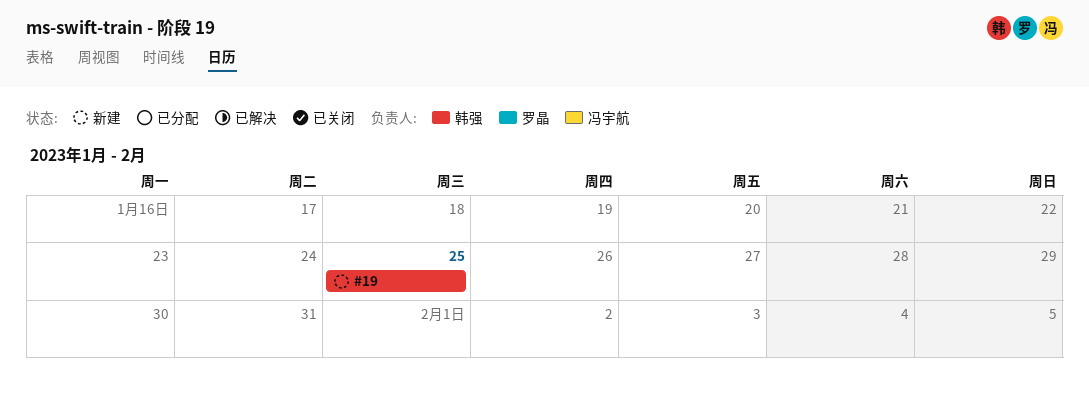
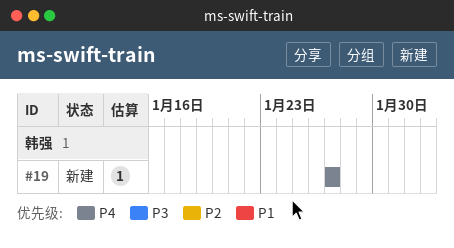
#19, start: Jan 25 -> Jan 27
#19, due: Jan 25 -> Jan 27

